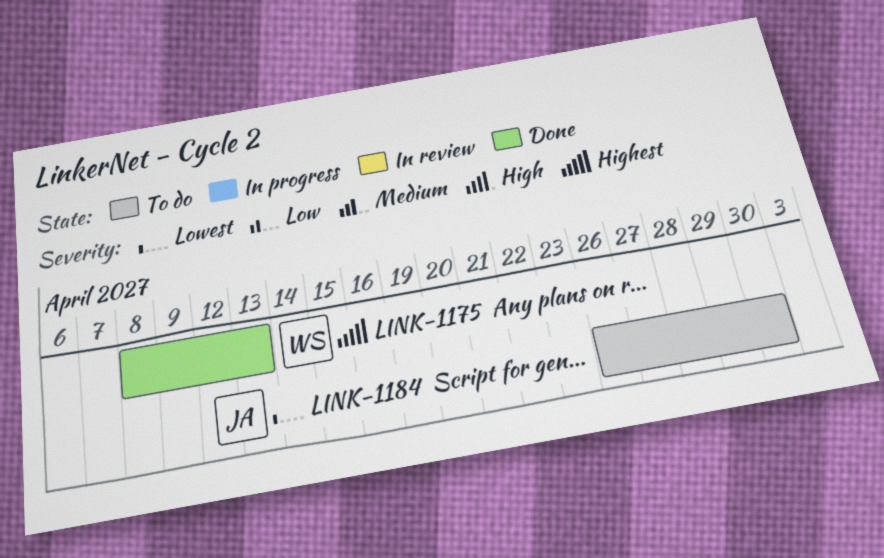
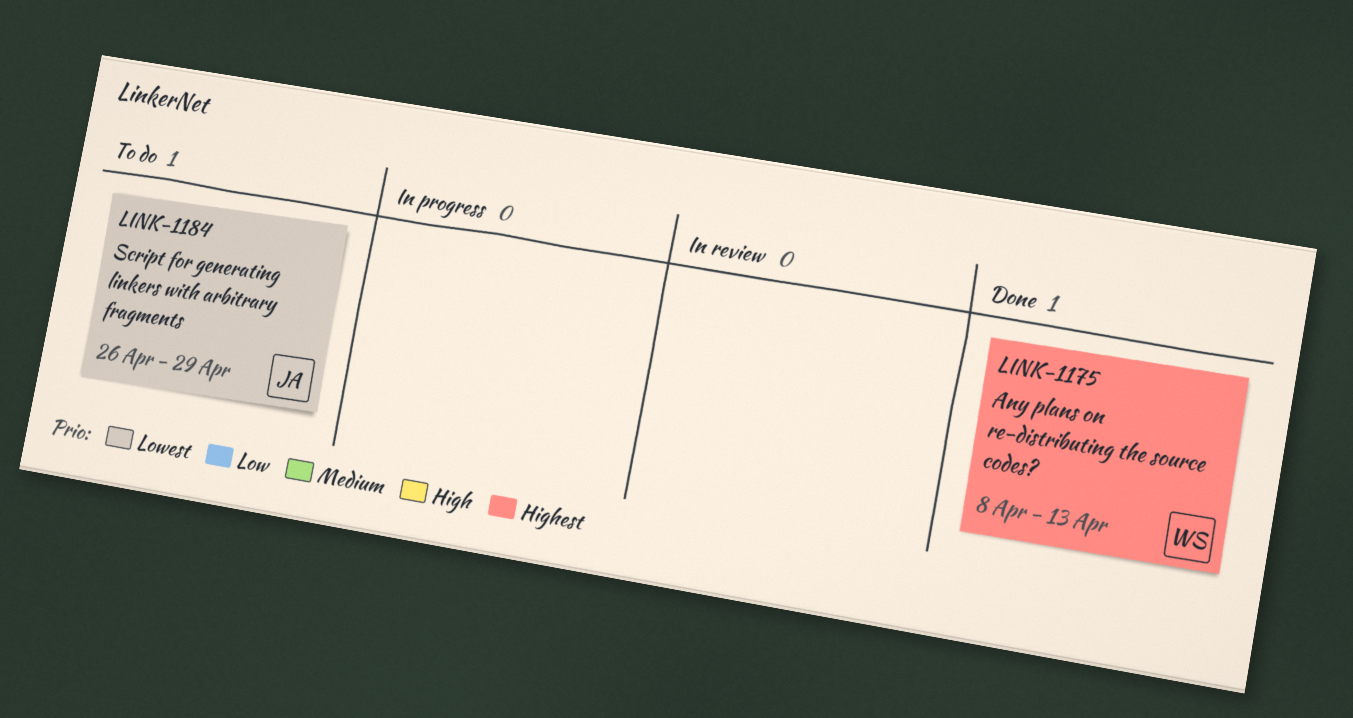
LINK-1184, due: Apr 30 -> Apr 29

